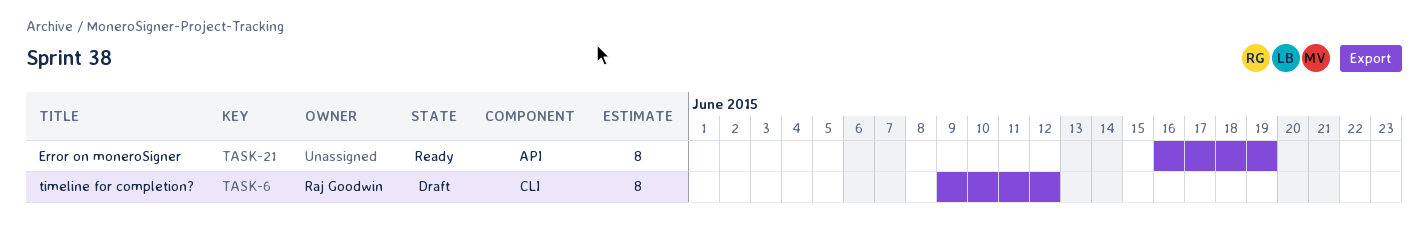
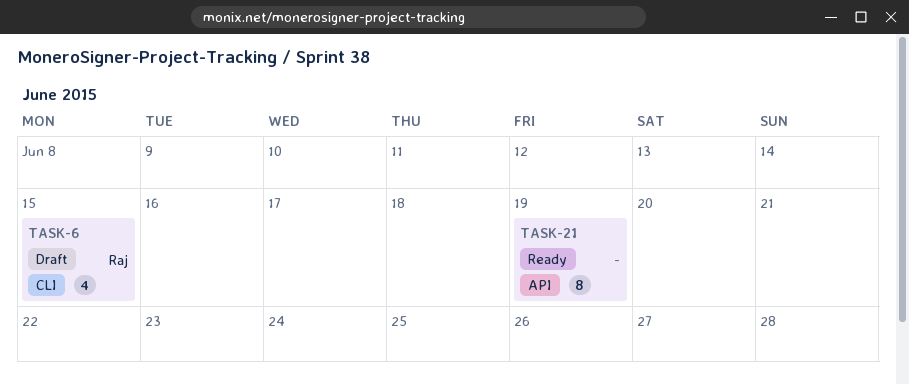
TASK-6, estimate: 8 -> 4
TASK-6, due: Jun 12 -> Jun 15

